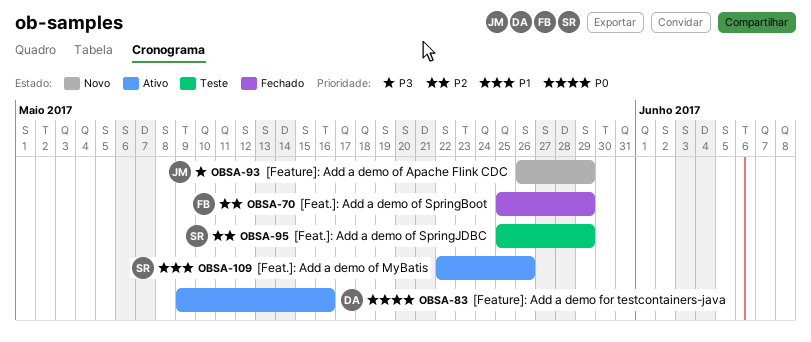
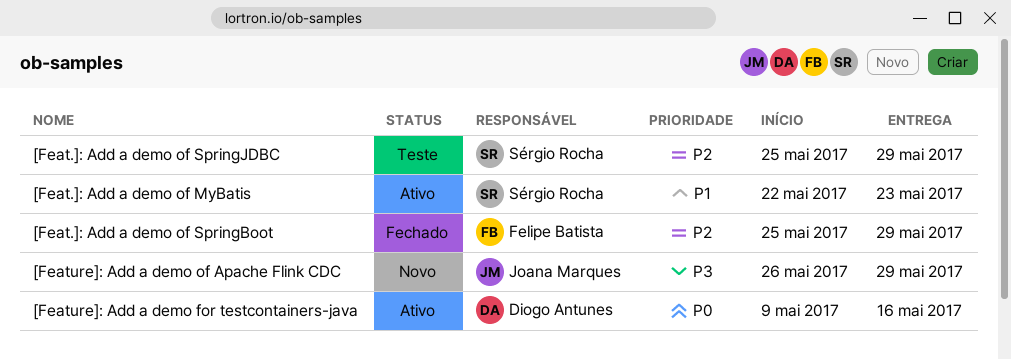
[Feat.]: Add a demo of MyBatis, due: May 26 -> May 23

